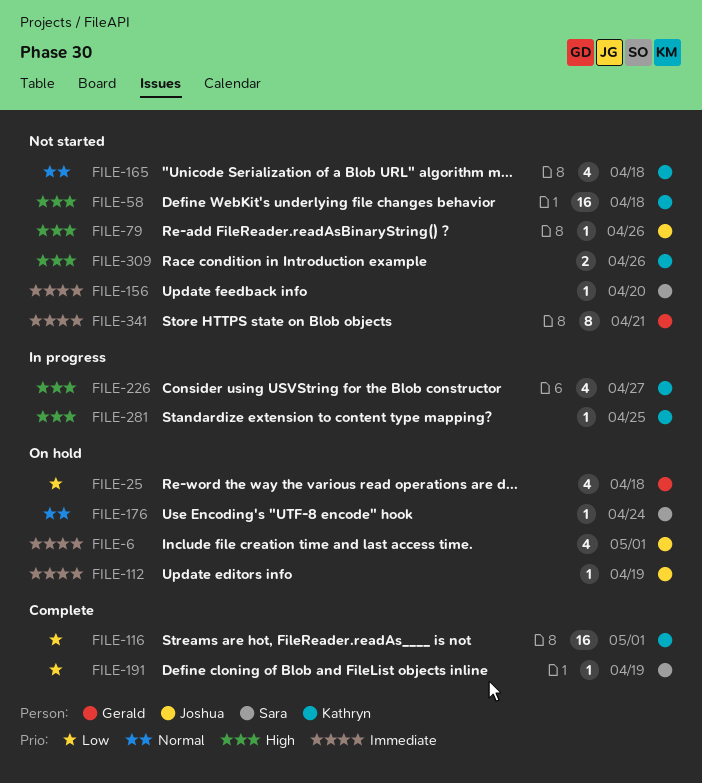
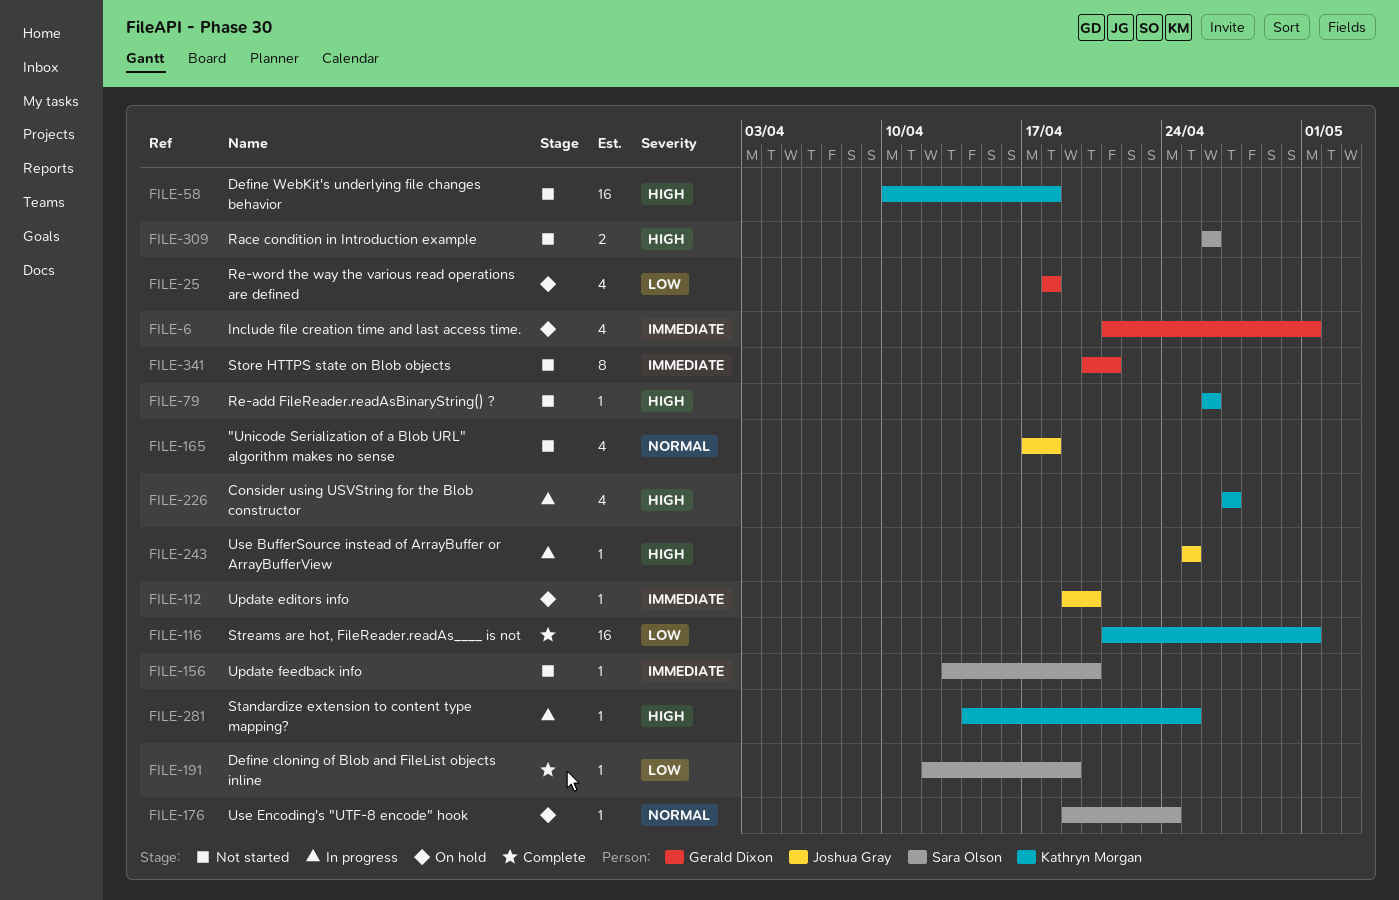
FILE-6, owner: Joshua Gray -> Gerald Dixon
FILE-79, owner: Joshua Gray -> Kathryn Morgan
FILE-112, due: Apr 19 -> Apr 20
FILE-165, owner: Kathryn Morgan -> Joshua Gray
FILE-243: none -> present
FILE-309, owner: Kathryn Morgan -> Sara Olson

